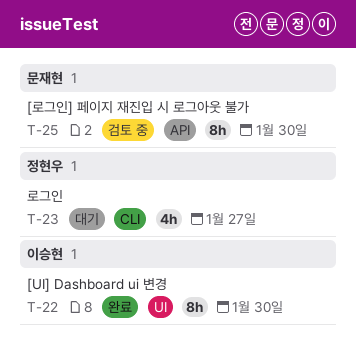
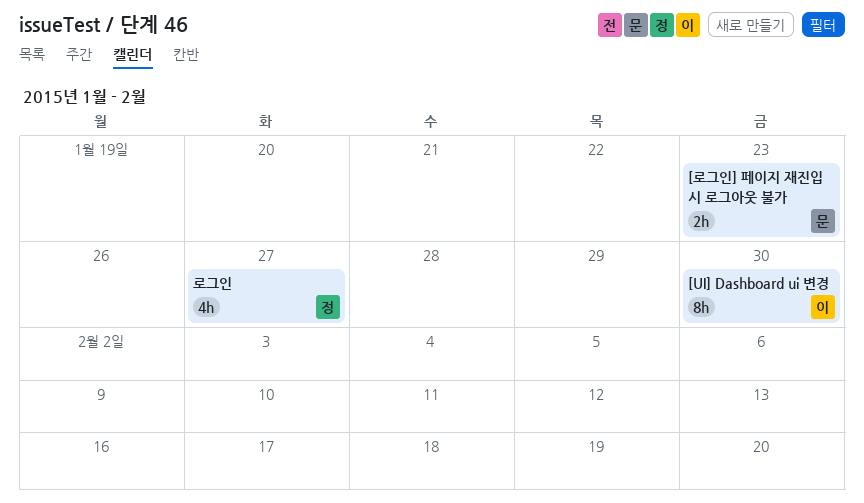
[로그인] 페이지 재진입 시 로그아웃 불가, estimate: 8h -> 2h
[로그인] 페이지 재진입 시 로그아웃 불가, due: Jan 30 -> Jan 23

